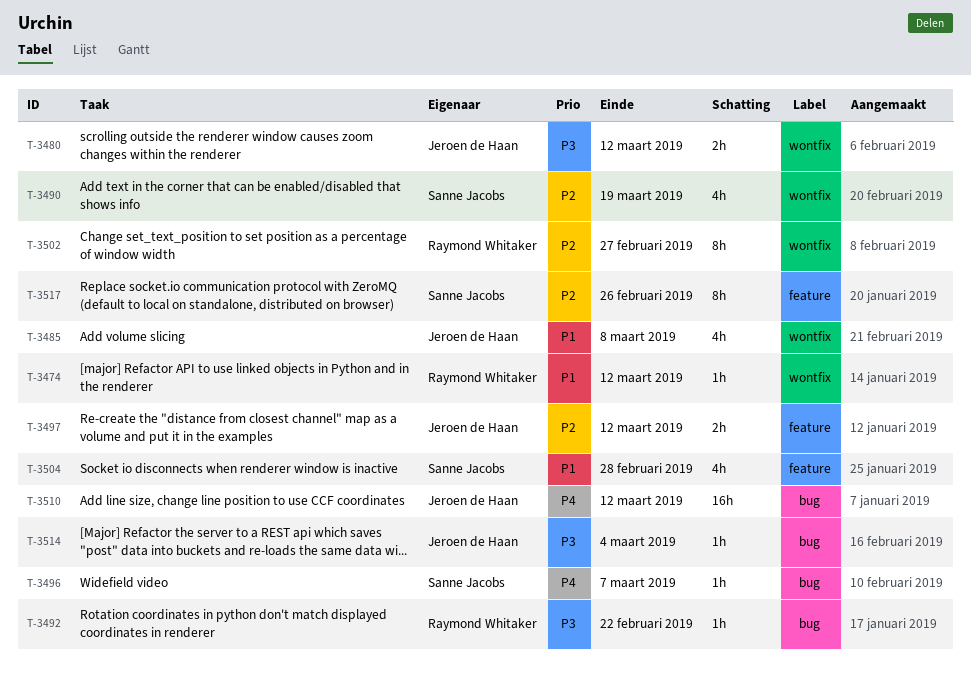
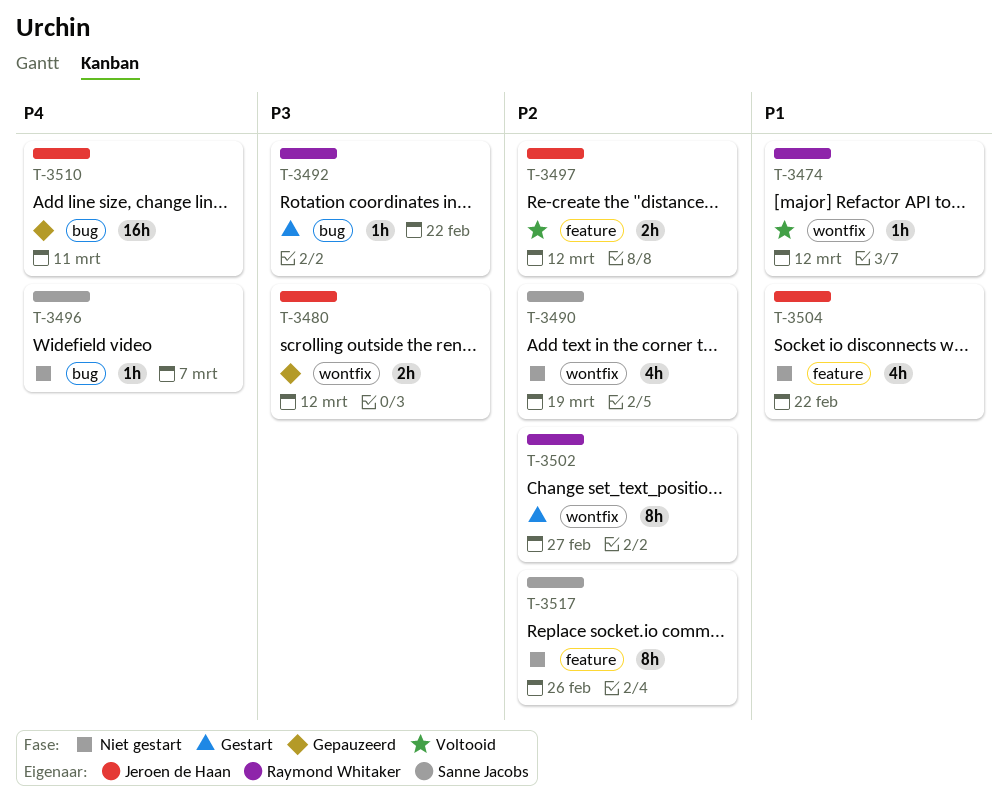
T-3485: present -> none
T-3504, owner: Sanne Jacobs -> Jeroen de Haan
T-3504, due: Feb 28 -> Feb 22
T-3510, due: Mar 12 -> Mar 11
T-3514: present -> none

